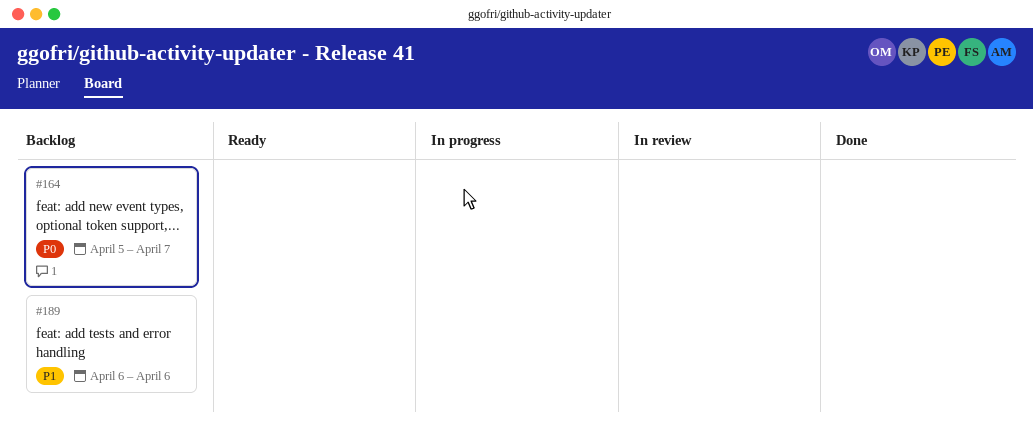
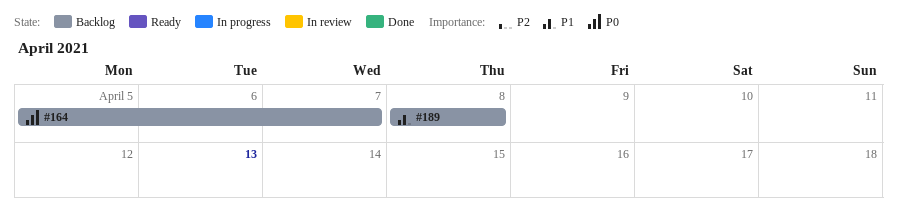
#189, start: Apr 6 -> Apr 8
#189, due: Apr 6 -> Apr 8

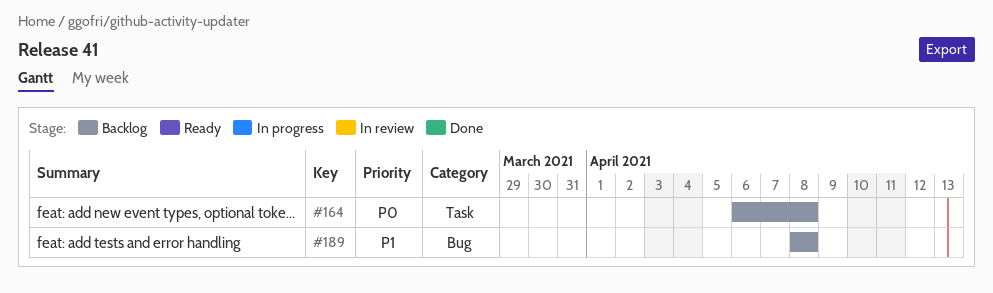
#164, start: Apr 5 -> Apr 6
#164, due: Apr 7 -> Apr 8

